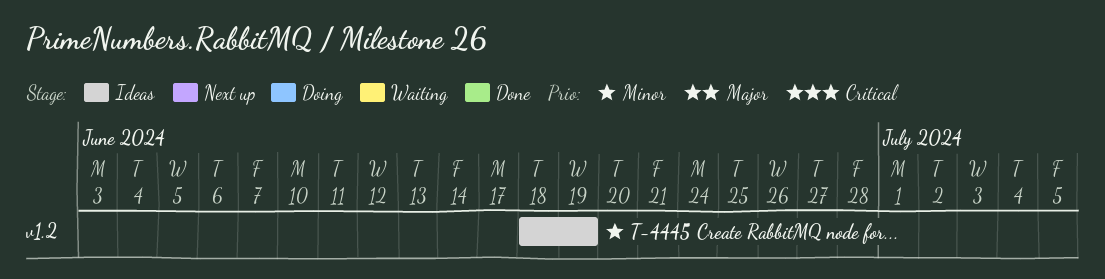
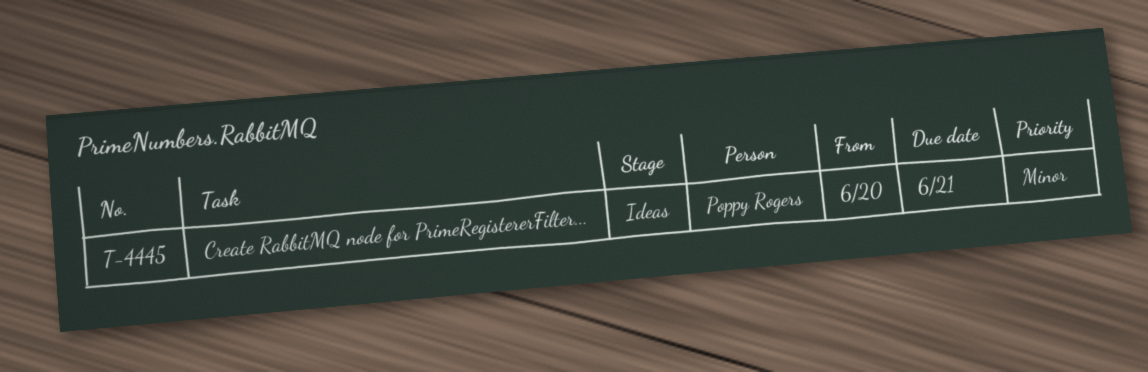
T-4445, start: Jun 18 -> Jun 20
T-4445, due: Jun 19 -> Jun 21

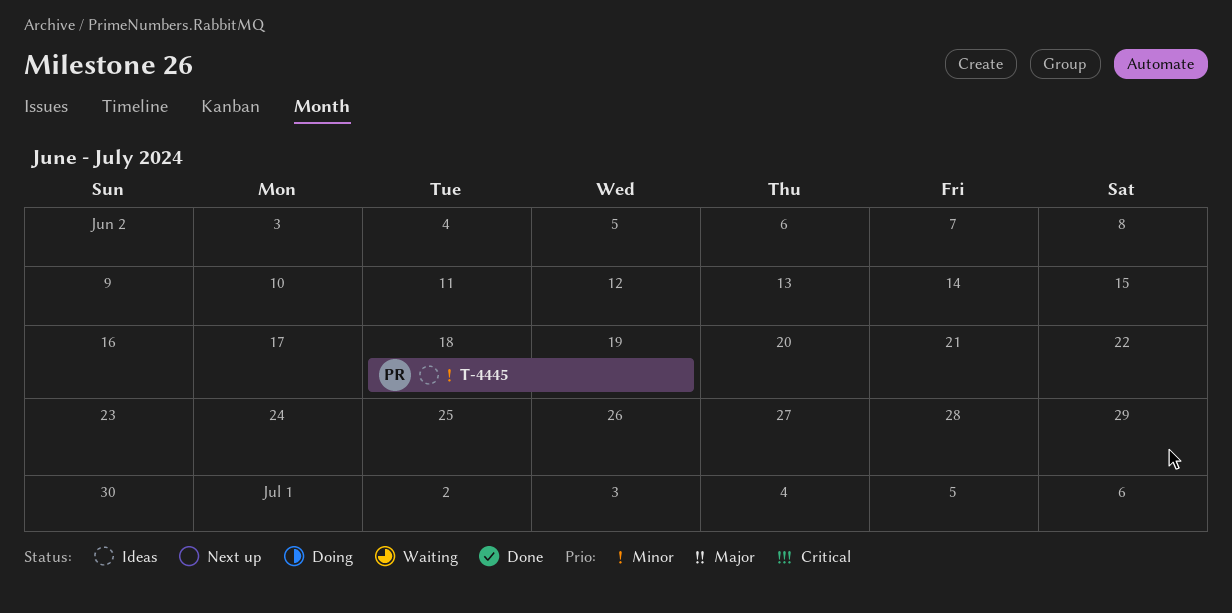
T-4445, start: Jun 20 -> Jun 18
T-4445, due: Jun 21 -> Jun 19

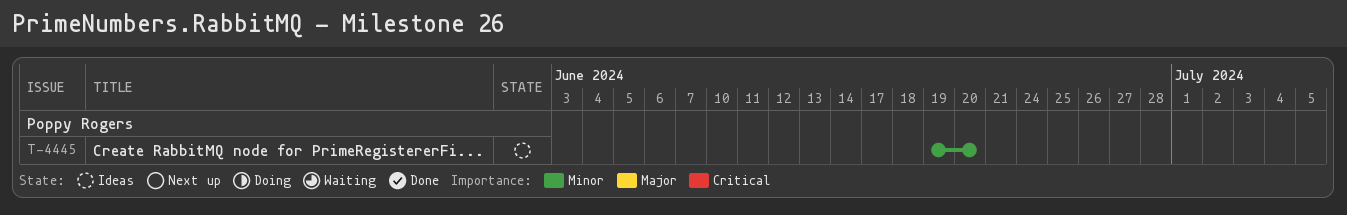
T-4445, start: Jun 18 -> Jun 19
T-4445, due: Jun 19 -> Jun 20

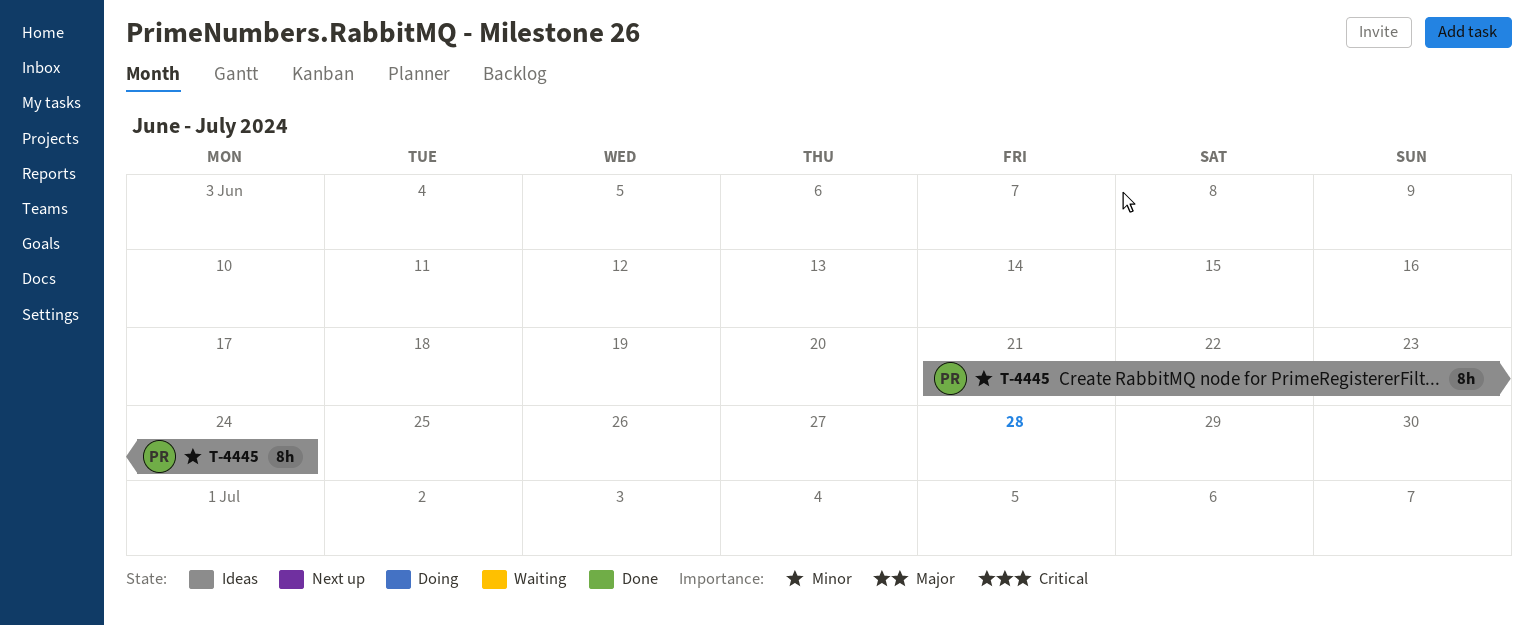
T-4445, start: Jun 19 -> Jun 21
T-4445, due: Jun 20 -> Jun 24

